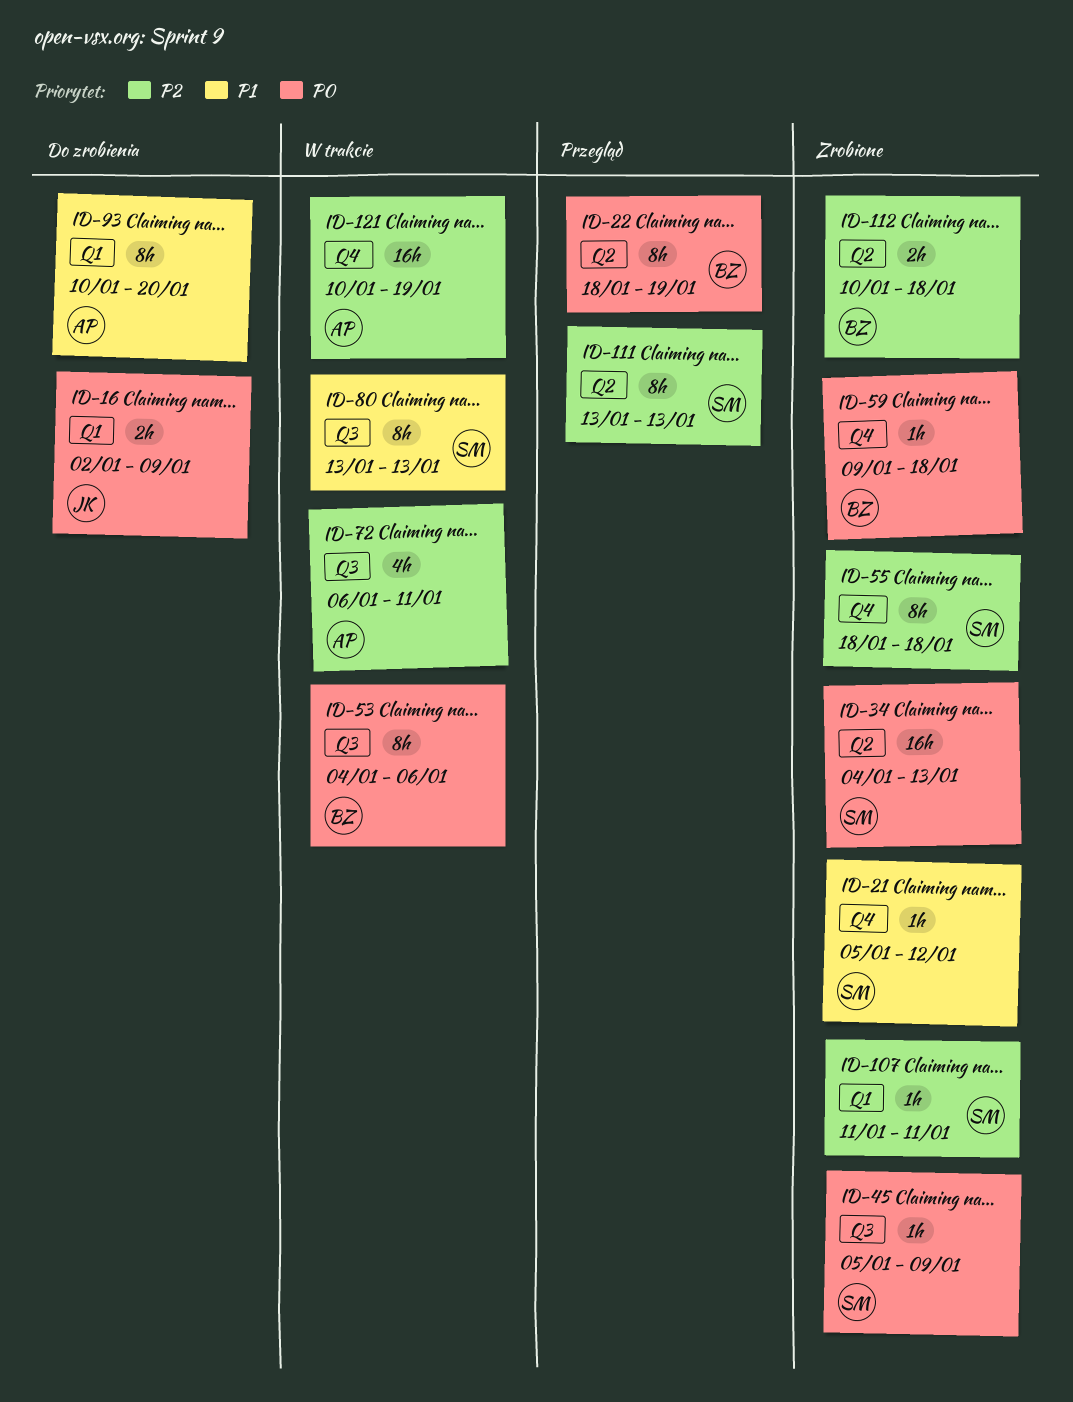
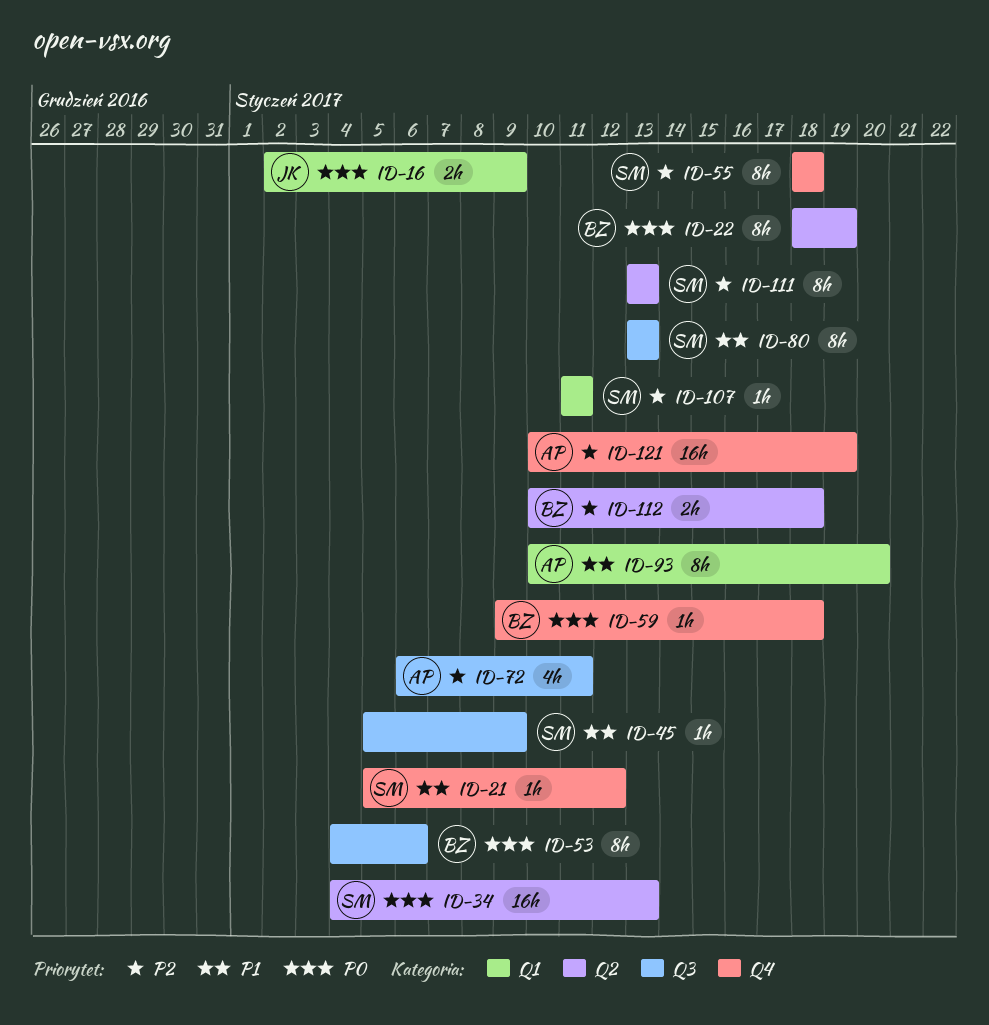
ID-45, priority: P0 -> P1

